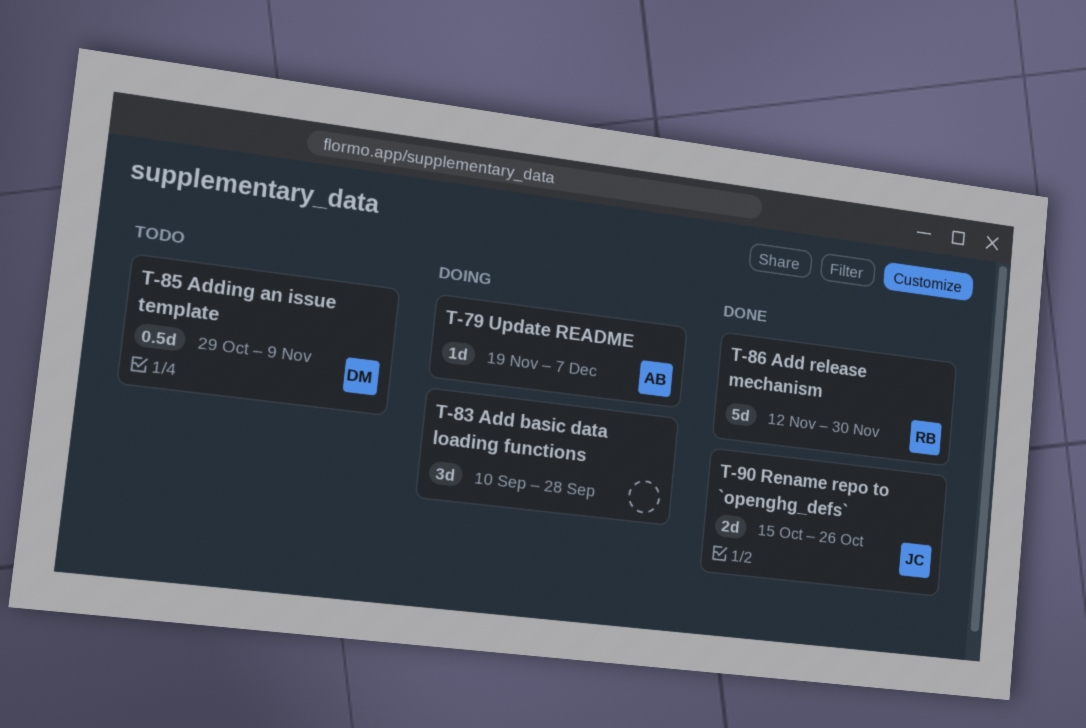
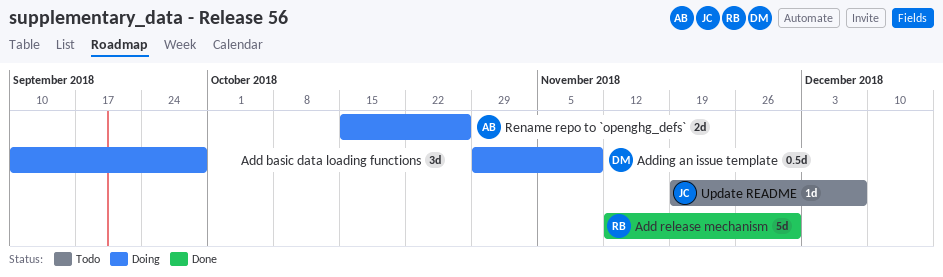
Adding an issue template, status: Todo -> Doing
Rename repo to `openghg_defs`, status: Done -> Doing
Rename repo to `openghg_defs`, owner: JC -> AB
Update README, status: Doing -> Todo
Update README, owner: AB -> JC

